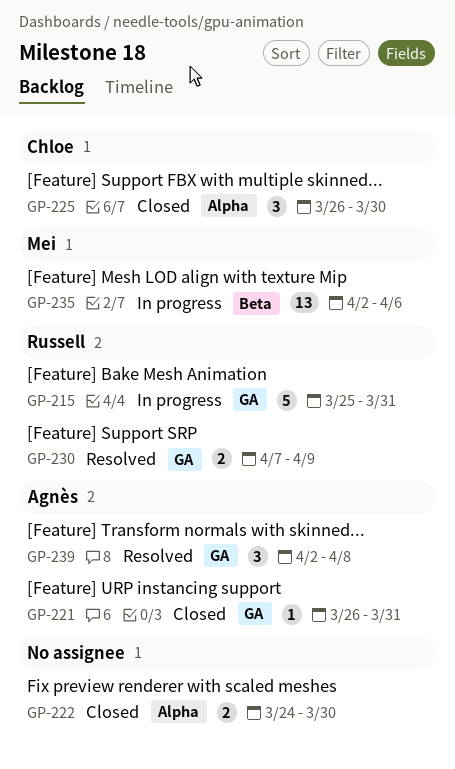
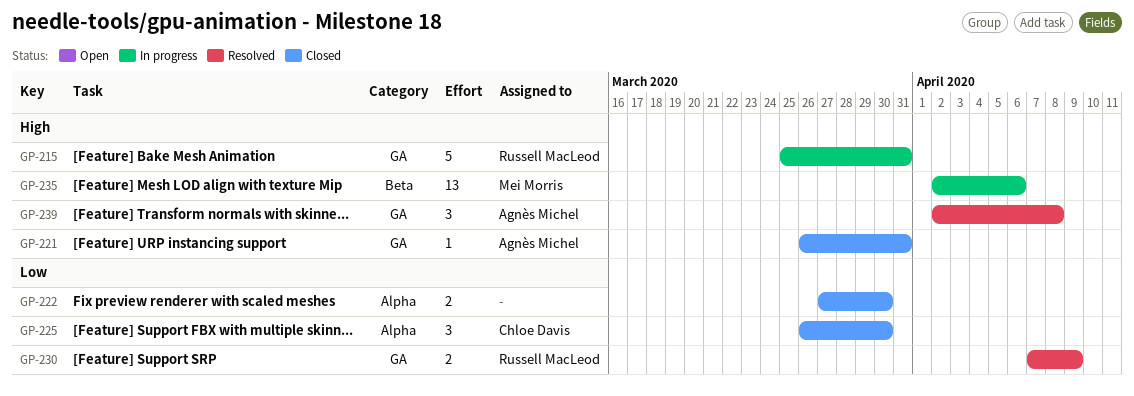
GP-222, start: Mar 24 -> Mar 27

